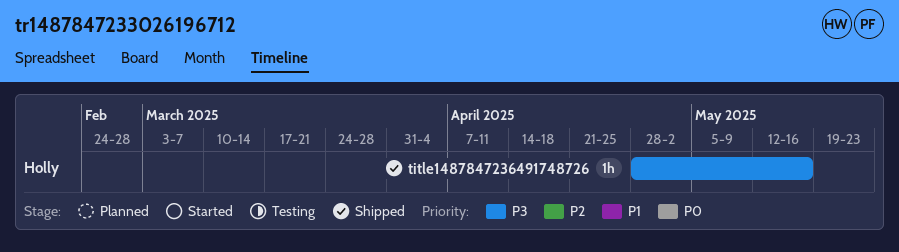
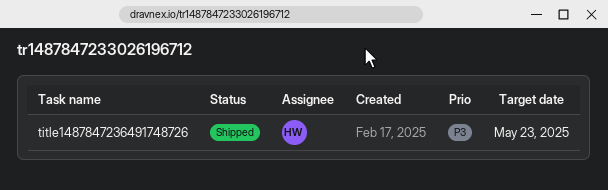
title1487847236491748726, due: May 16 -> May 23

